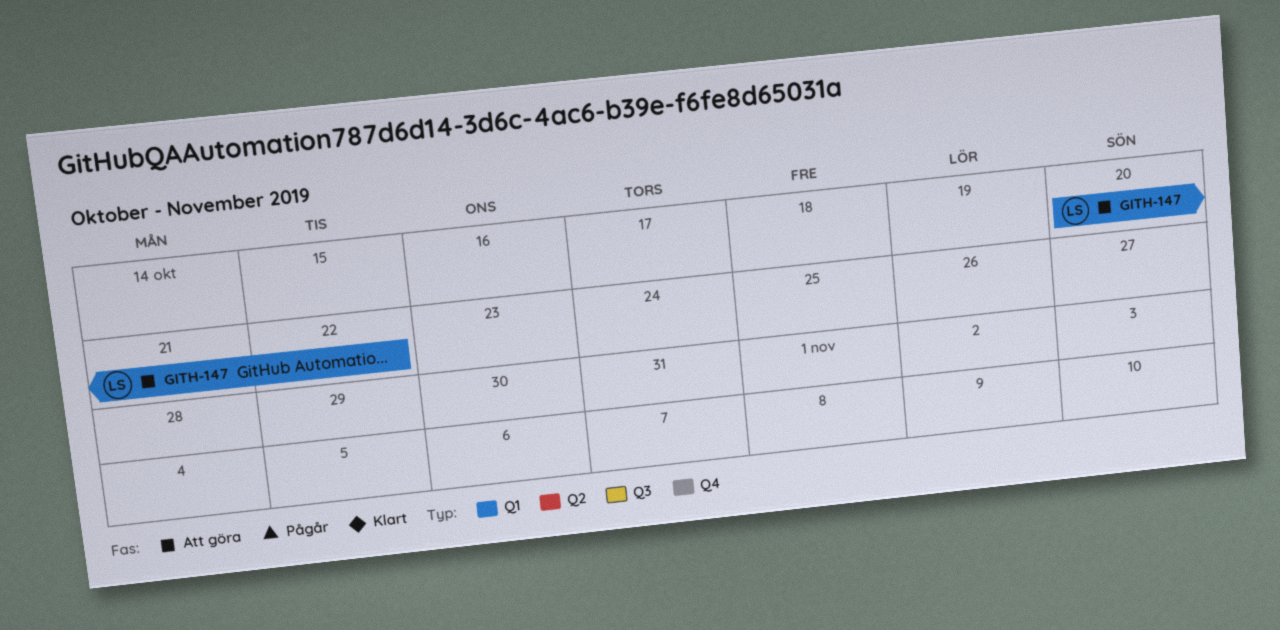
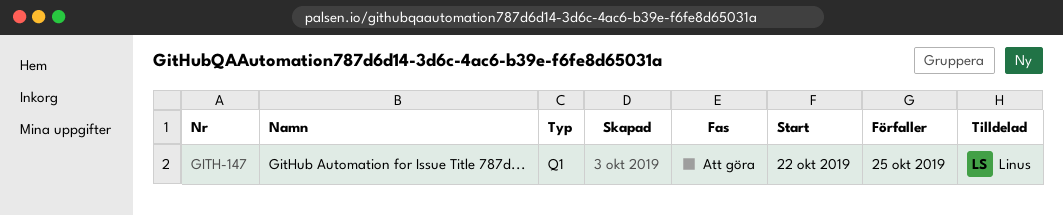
GITH-147, start: Oct 20 -> Oct 22
GITH-147, due: Oct 22 -> Oct 25

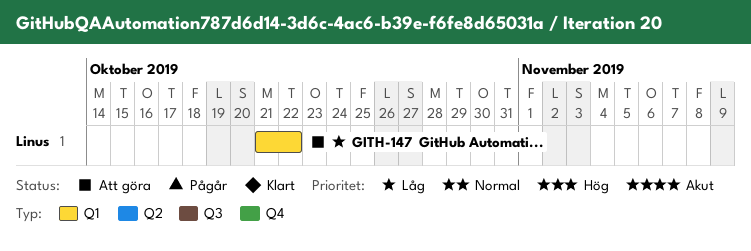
GITH-147, start: Oct 22 -> Oct 21
GITH-147, due: Oct 25 -> Oct 22

